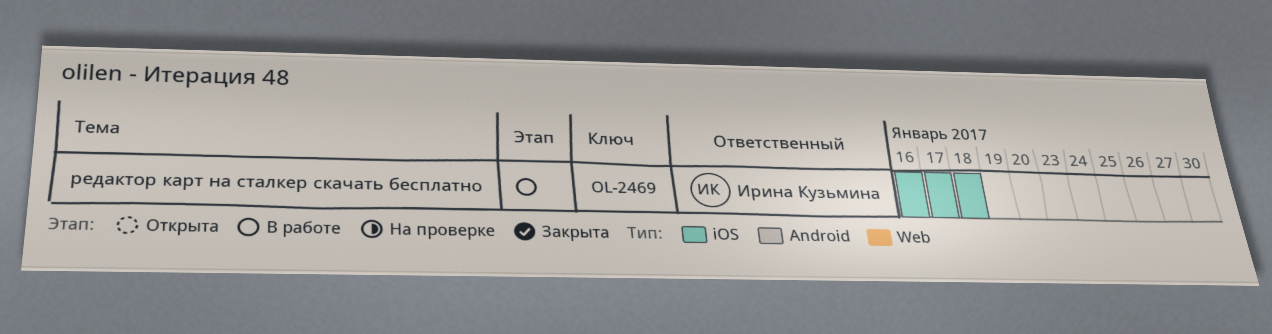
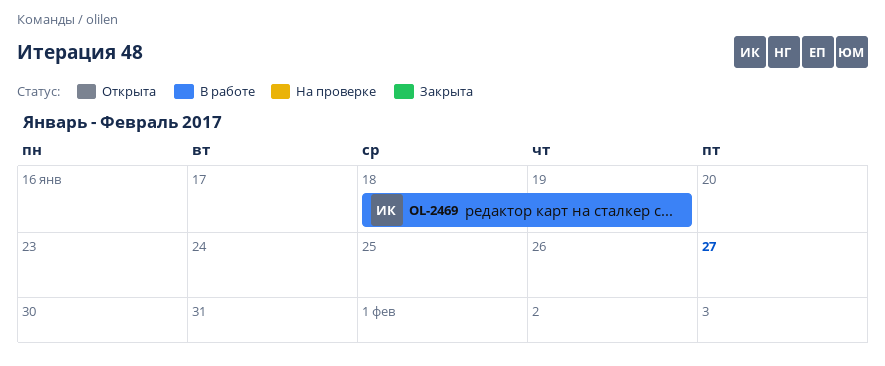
OL-2469, start: Jan 16 -> Jan 18
OL-2469, due: Jan 18 -> Jan 19

